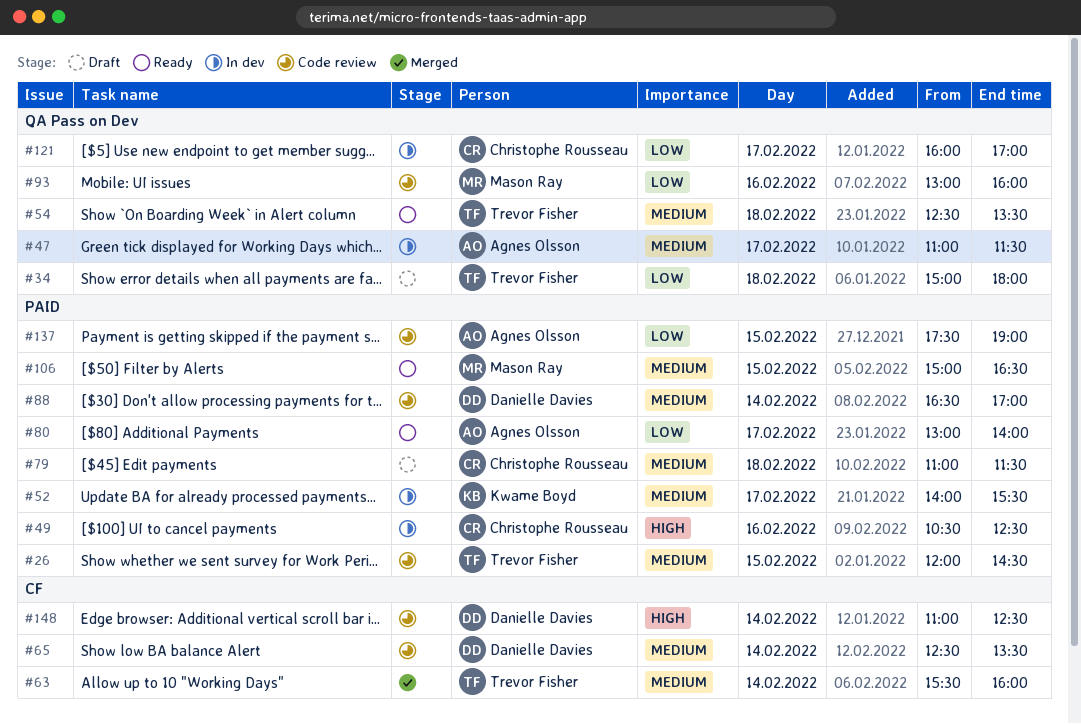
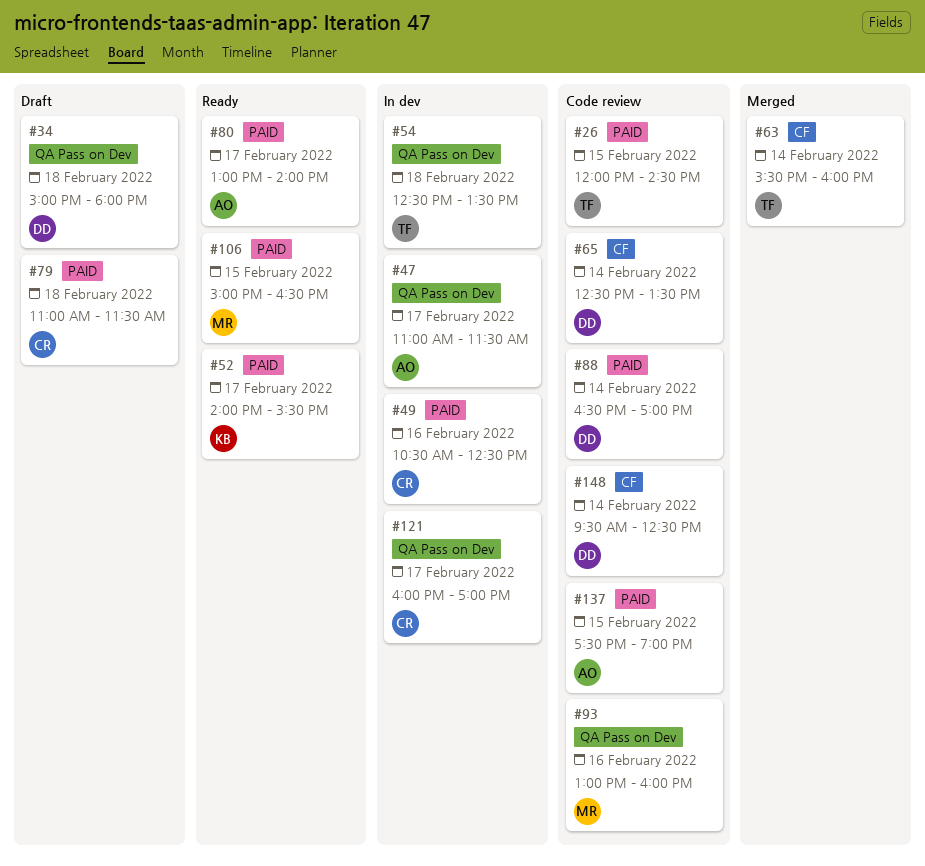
#34, owner: Trevor Fisher -> Danielle Davies
#52, status: In dev -> Ready
#54, status: Ready -> In dev
#148, begins: 11:00 -> 09:30

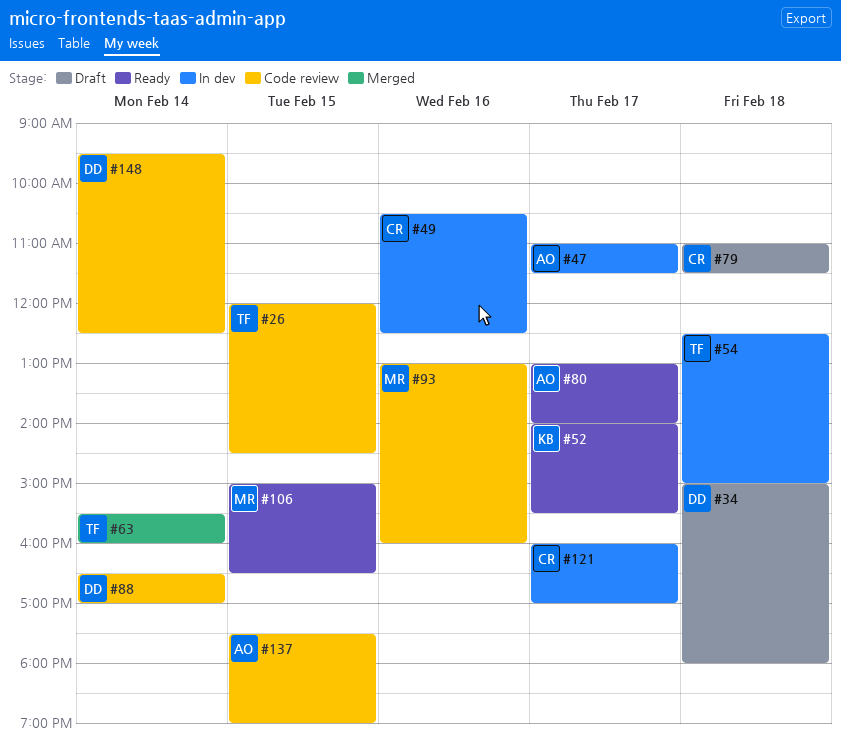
#54, ends: 13:30 -> 15:00
#65: present -> none

